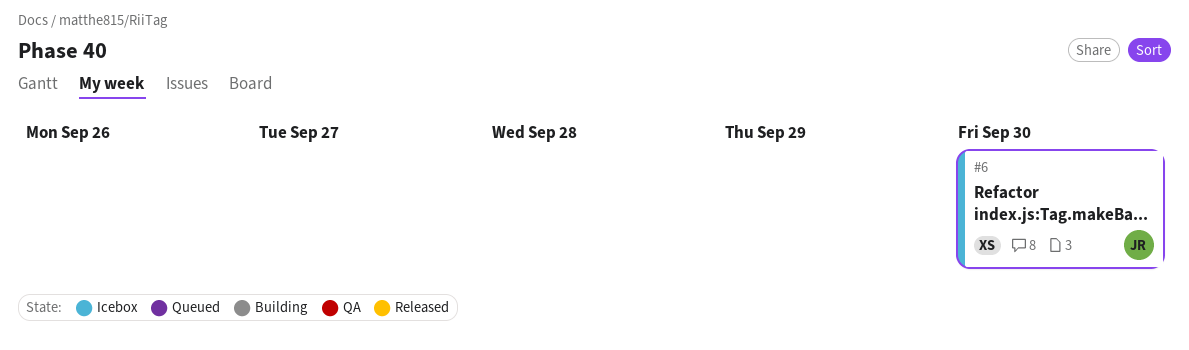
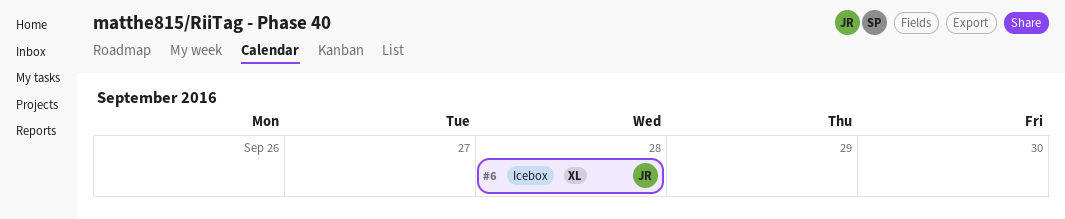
#6, estimate: XS -> XL
#6, due: Sep 30 -> Sep 28

